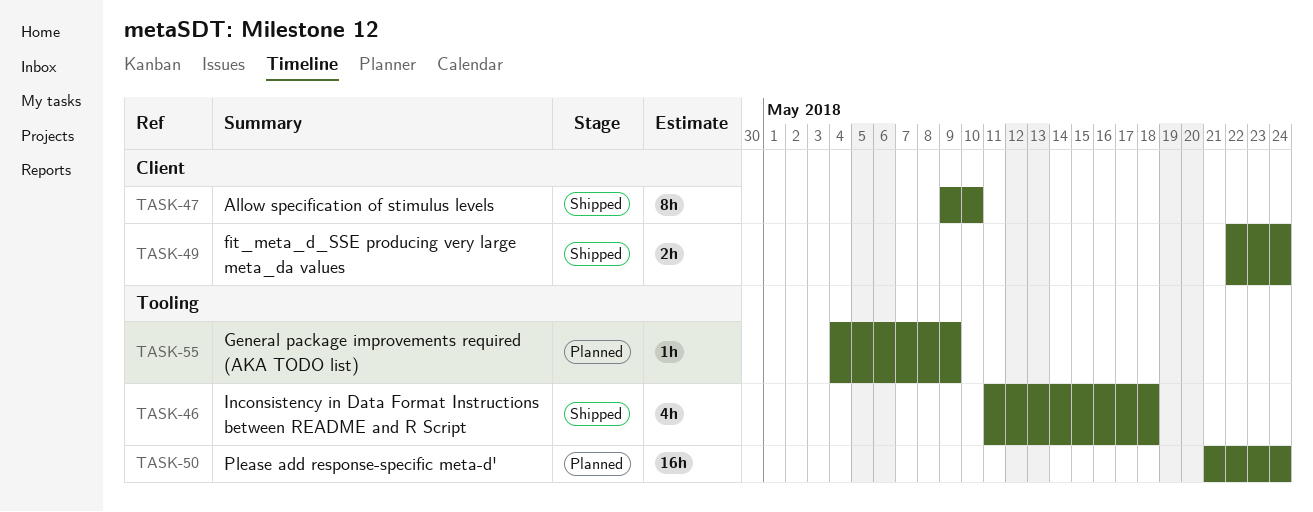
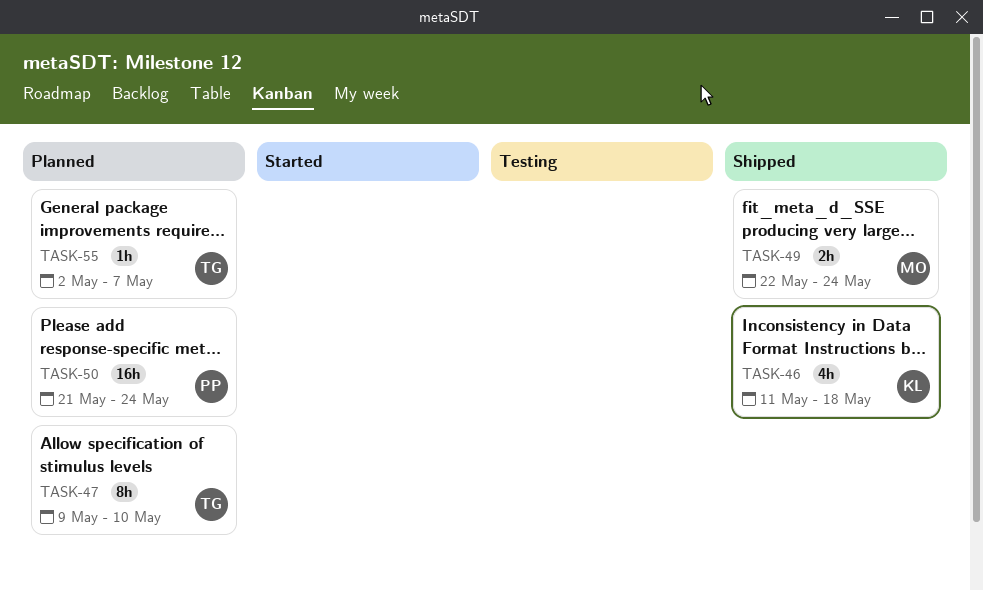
TASK-47, status: Shipped -> Planned
TASK-55, start: May 4 -> May 2
TASK-55, due: May 9 -> May 7

